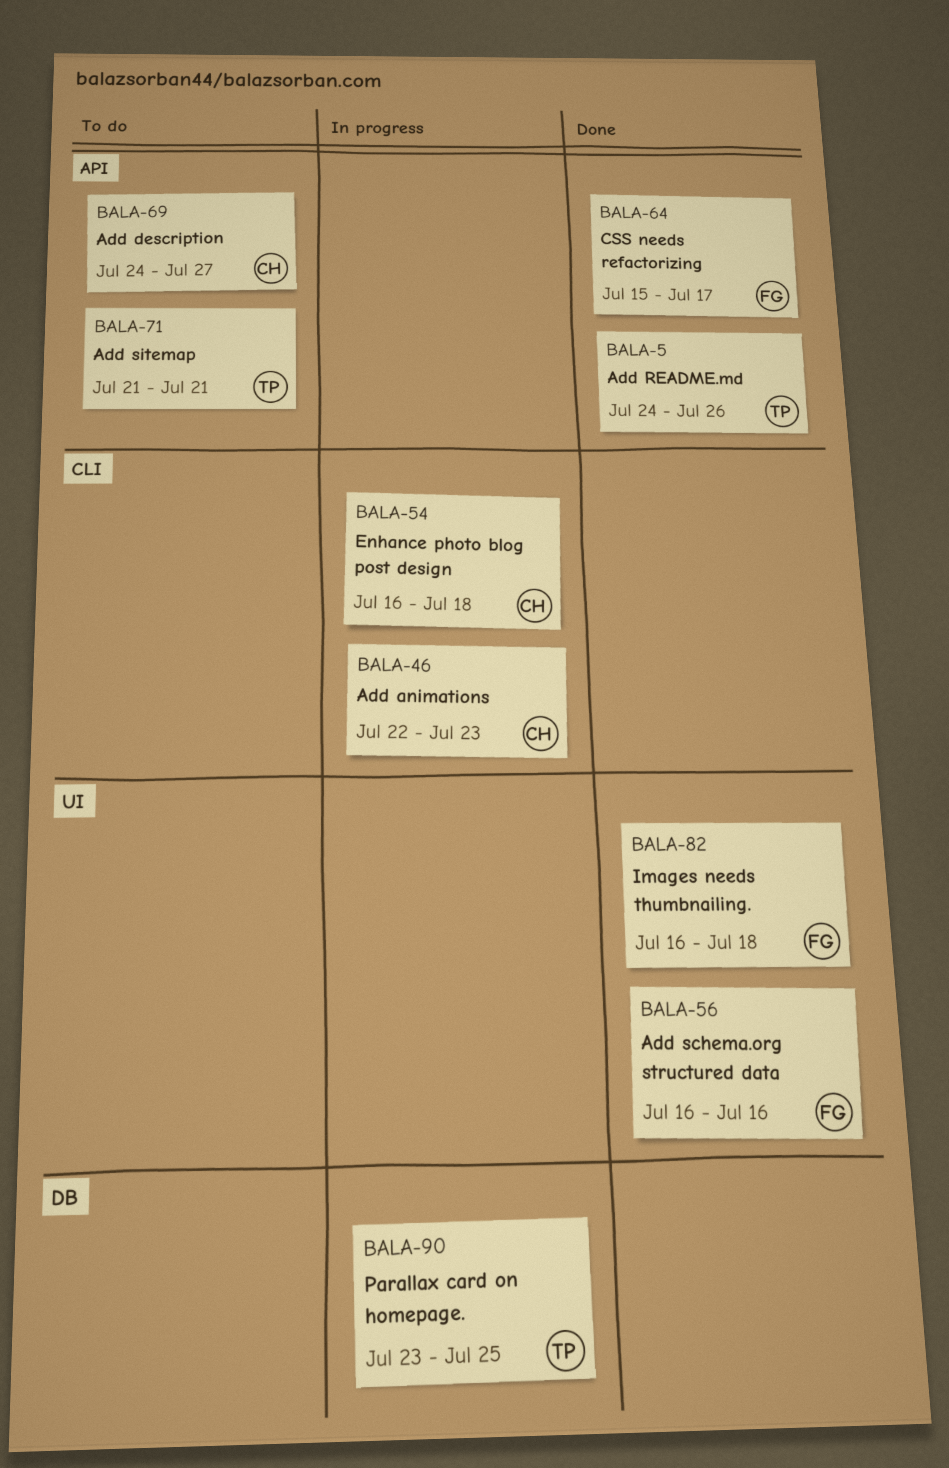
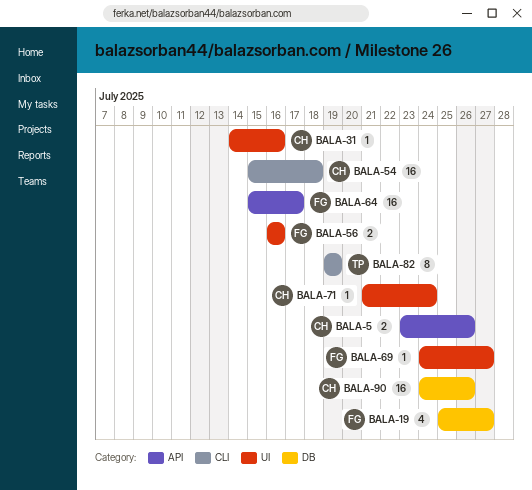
BALA-5, owner: TP -> CH
BALA-5, start: Jul 24 -> Jul 23
BALA-19: none -> present
BALA-31: none -> present
BALA-46: present -> none
BALA-54, start: Jul 16 -> Jul 15
BALA-69, owner: CH -> FG
BALA-69, label: API -> UI
BALA-71, owner: TP -> CH
BALA-71, label: API -> UI
BALA-71, due: Jul 21 -> Jul 24
BALA-82, owner: FG -> TP
BALA-82, label: UI -> CLI
BALA-82, start: Jul 16 -> Jul 19
BALA-82, due: Jul 18 -> Jul 19
BALA-90, owner: TP -> CH
BALA-90, start: Jul 23 -> Jul 24
BALA-90, due: Jul 25 -> Jul 26

